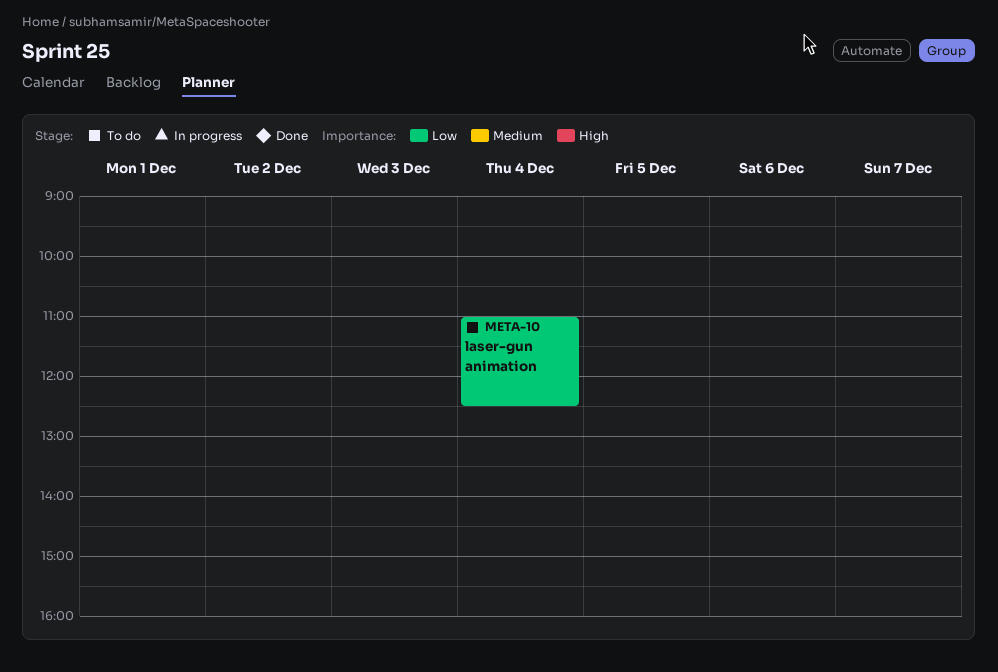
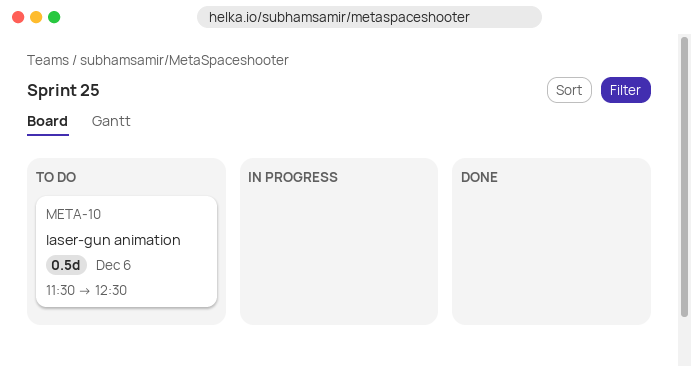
META-10, day: Dec 4 -> Dec 6
META-10, begins: 11:00 -> 11:30

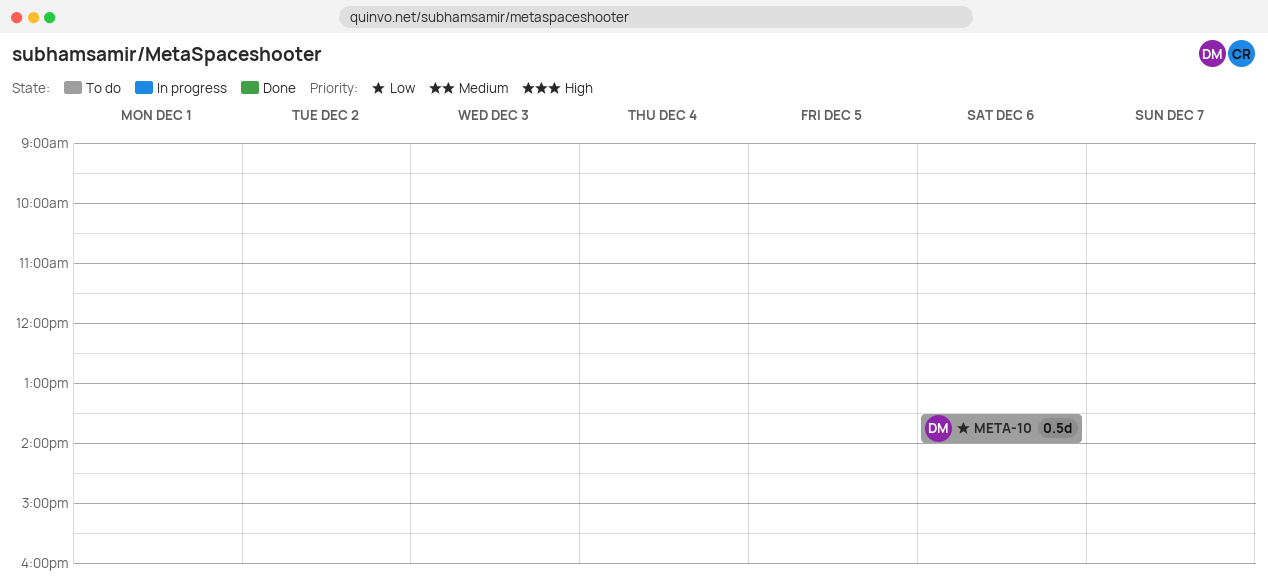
META-10, begins: 11:30 -> 13:30
META-10, ends: 12:30 -> 14:00

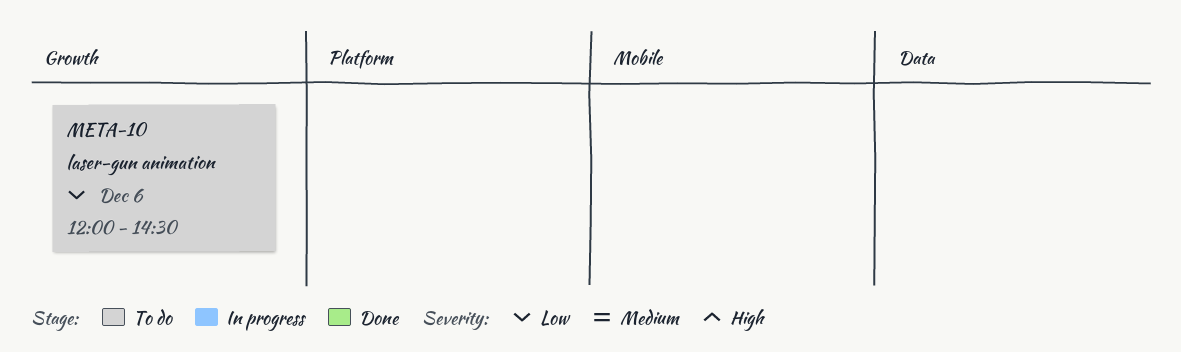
META-10, begins: 13:30 -> 12:00
META-10, ends: 14:00 -> 14:30

